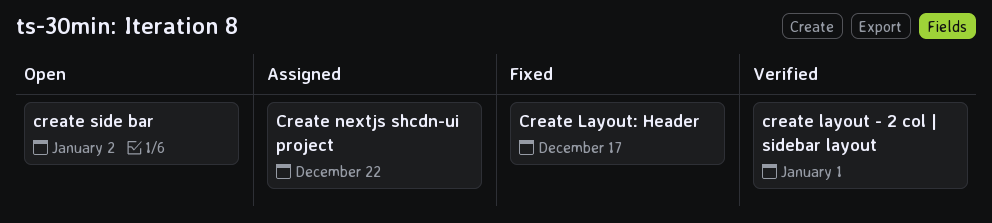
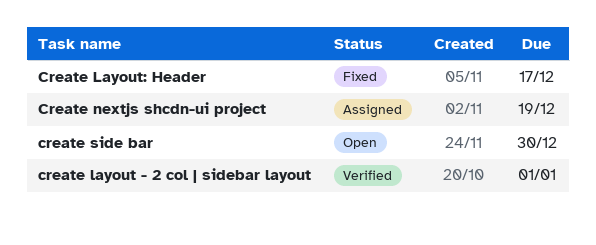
Create nextjs shcdn-ui project, due: Dec 22 -> Dec 19
create side bar, due: Jan 2 -> Dec 30

